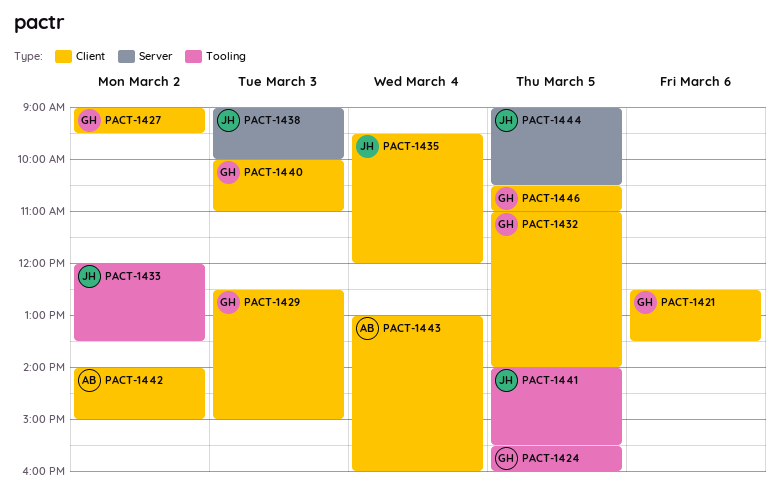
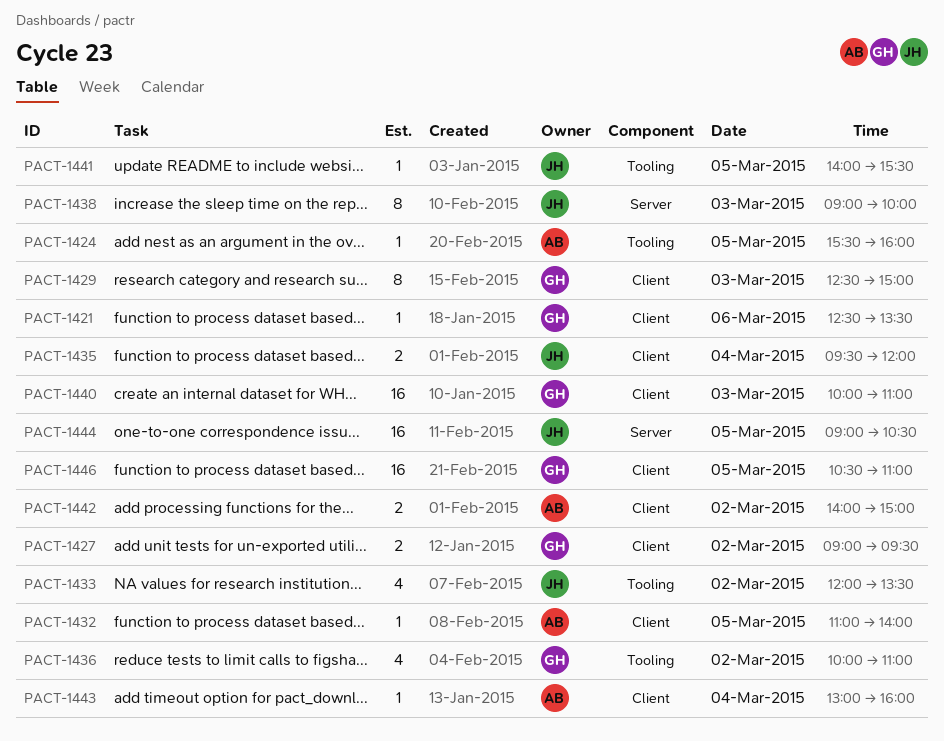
PACT-1424, owner: GH -> AB
PACT-1432, owner: GH -> AB
PACT-1436: none -> present

